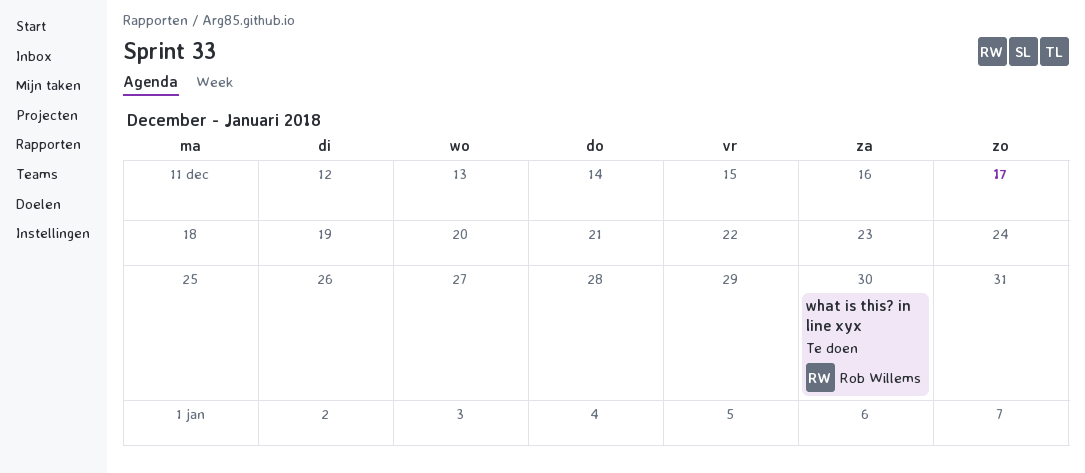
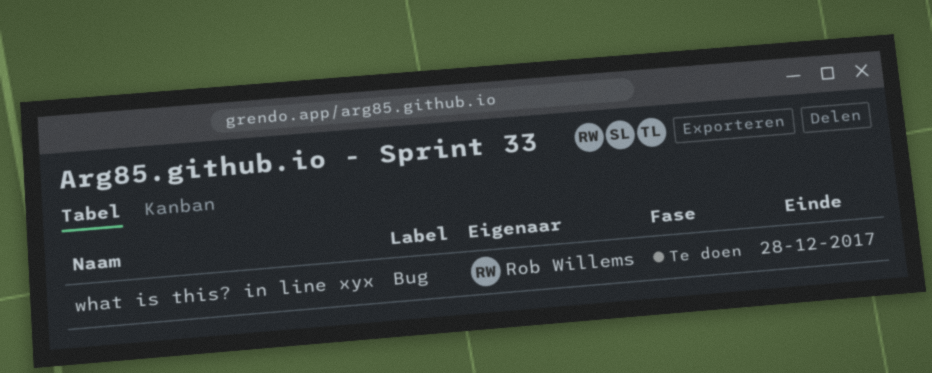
what is this? in line xyx, due: Dec 30 -> Dec 28

